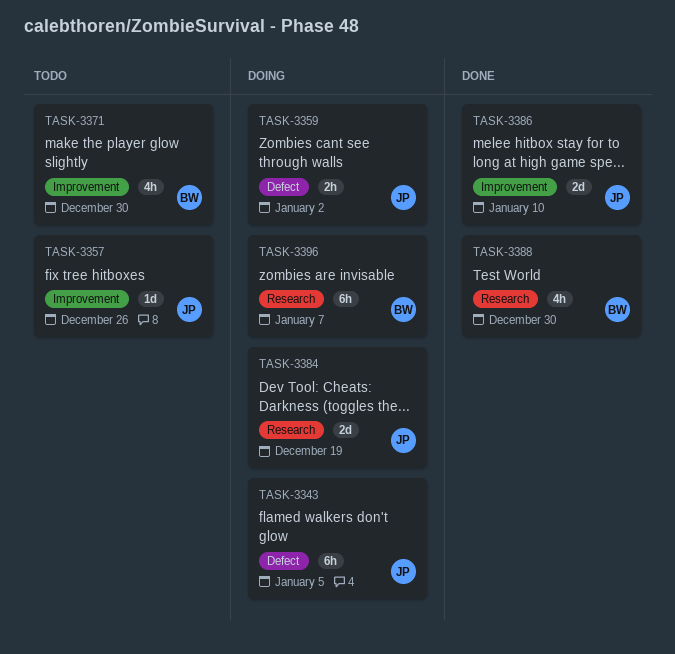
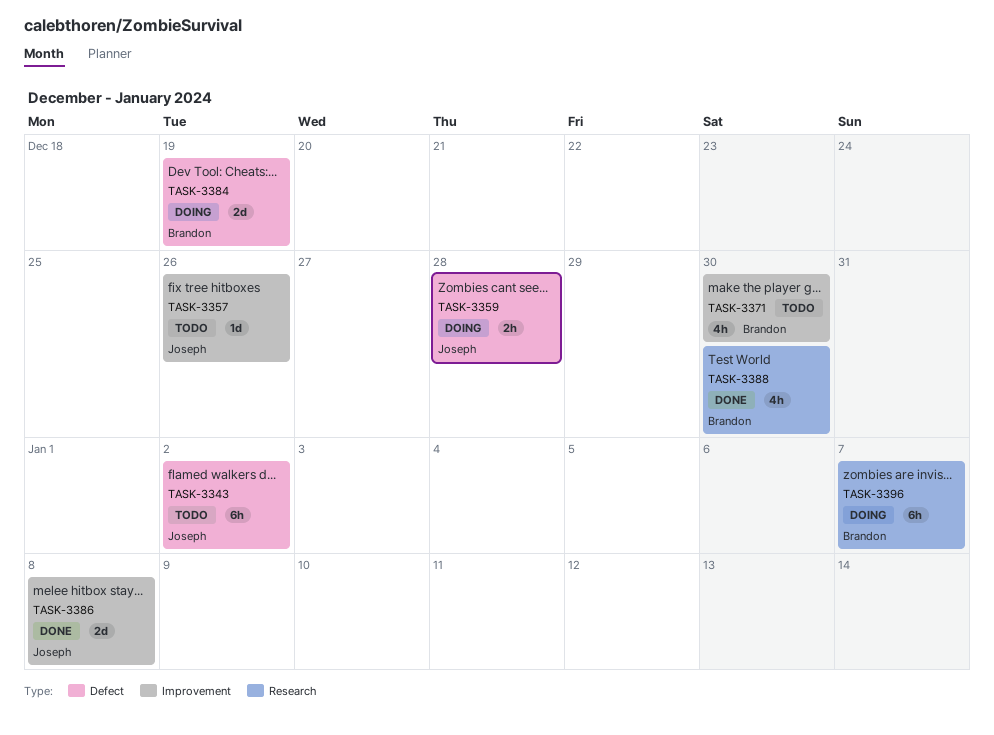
TASK-3343, status: Doing -> Todo
TASK-3343, due: Jan 5 -> Jan 2
TASK-3359, due: Jan 2 -> Dec 28
TASK-3384, owner: Joseph -> Brandon
TASK-3384, label: Research -> Defect
TASK-3386, due: Jan 10 -> Jan 8

